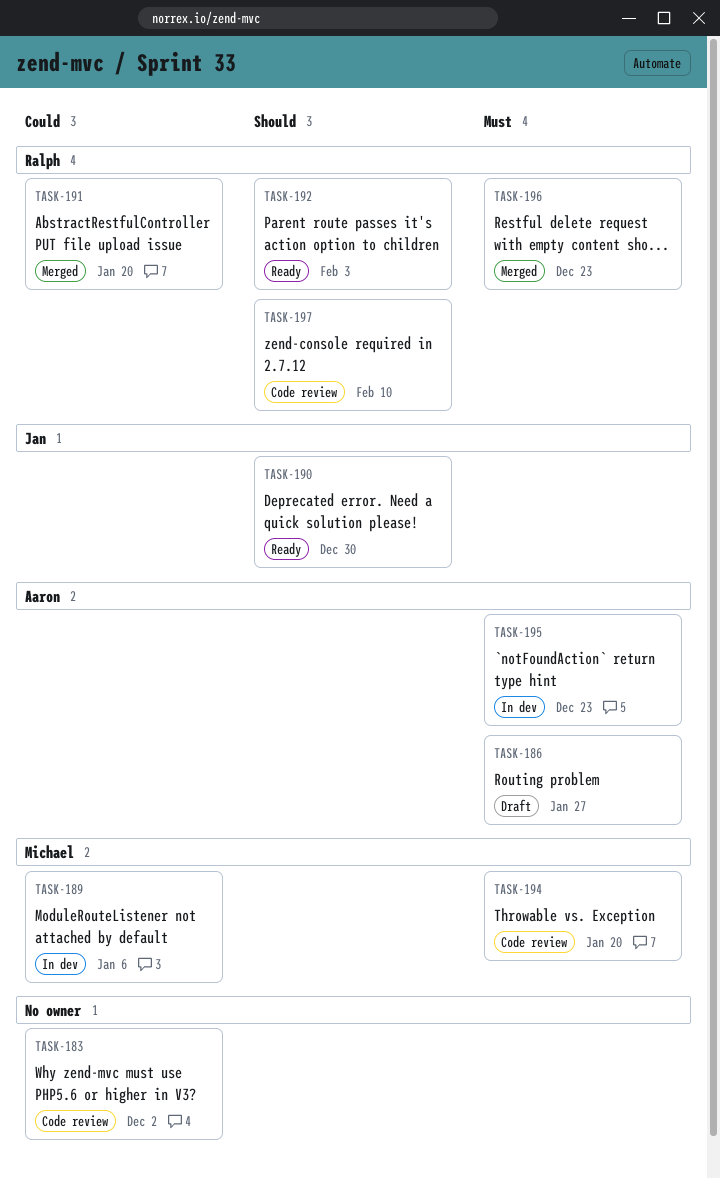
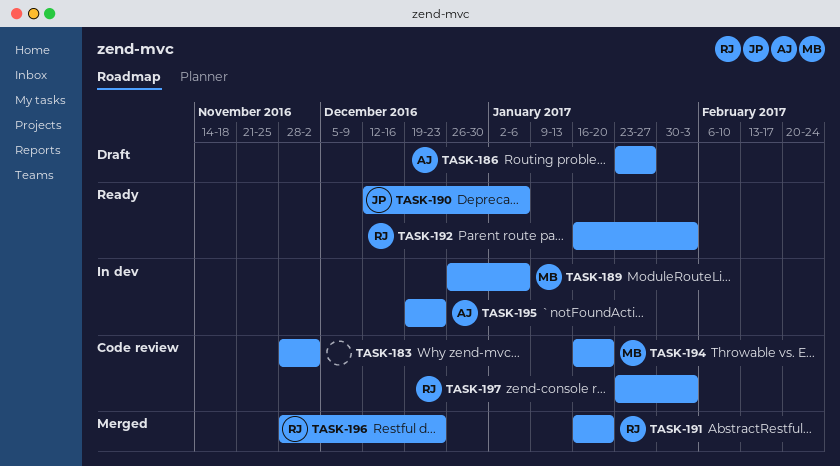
TASK-190, due: Dec 30 -> Jan 6
TASK-197, due: Feb 10 -> Feb 3

